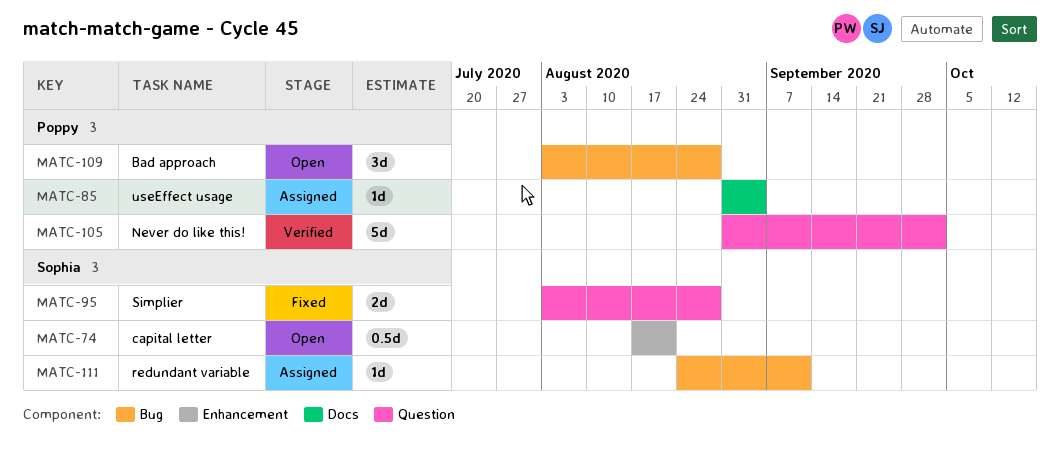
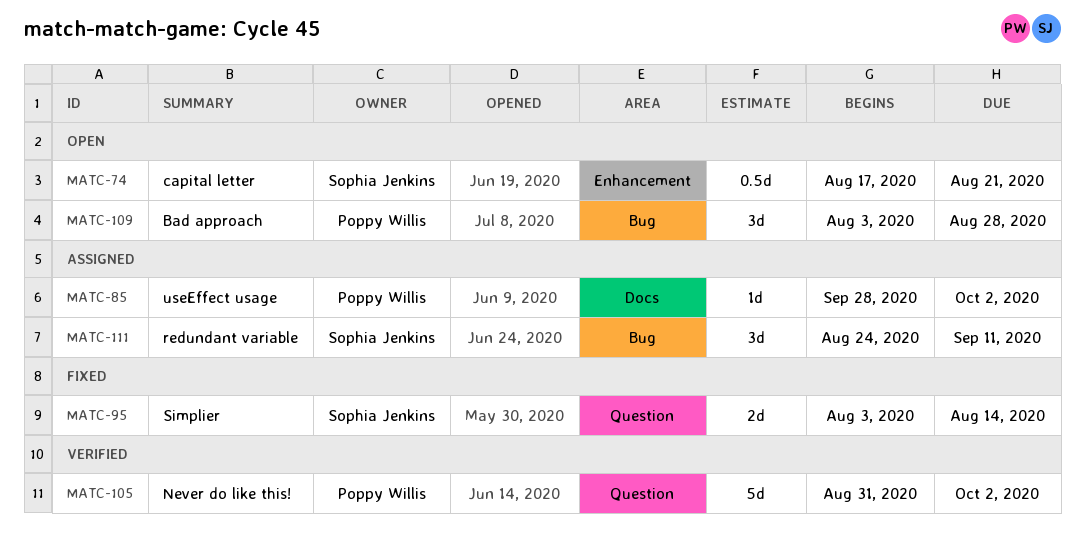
MATC-85, start: Aug 31 -> Sep 28
MATC-85, due: Sep 4 -> Oct 2
MATC-95, due: Aug 28 -> Aug 14
MATC-111, estimate: 1d -> 3d

